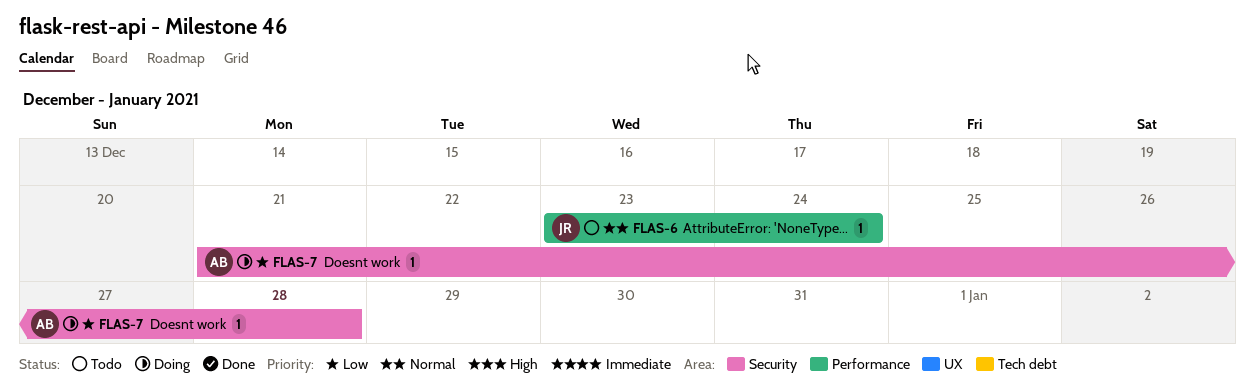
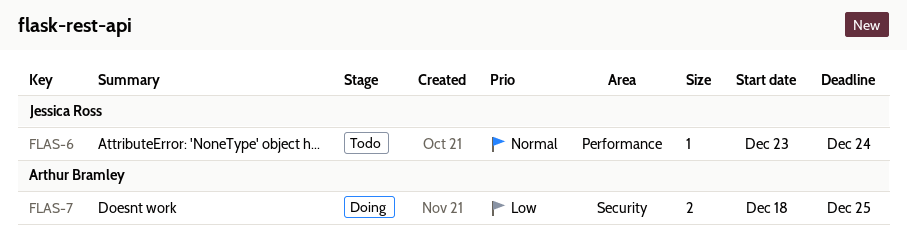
FLAS-7, estimate: 1 -> 2
FLAS-7, start: Dec 21 -> Dec 18
FLAS-7, due: Dec 28 -> Dec 25

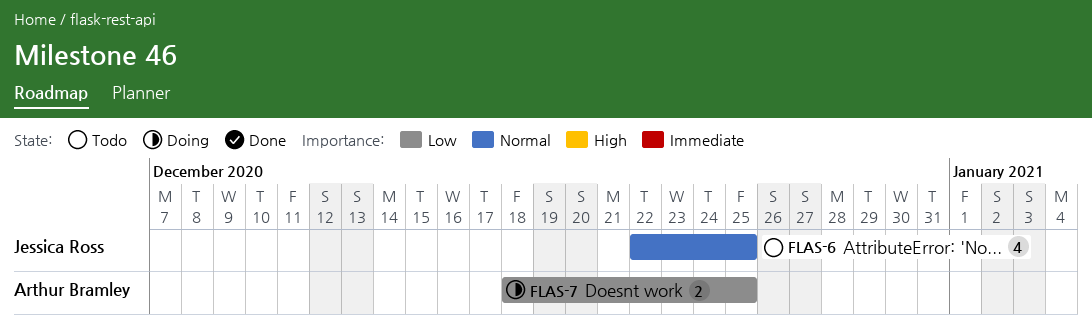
FLAS-6, estimate: 1 -> 4
FLAS-6, start: Dec 23 -> Dec 22
FLAS-6, due: Dec 24 -> Dec 25

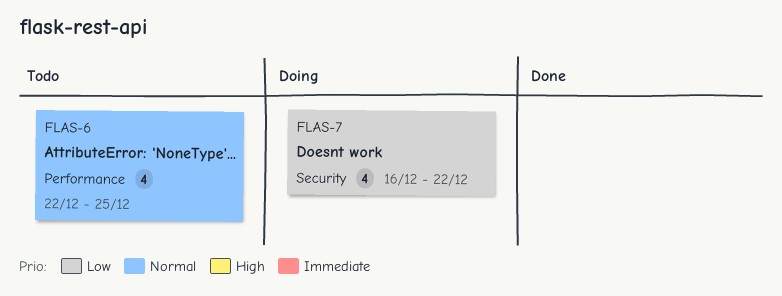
FLAS-7, estimate: 2 -> 4
FLAS-7, start: Dec 18 -> Dec 16
FLAS-7, due: Dec 25 -> Dec 22

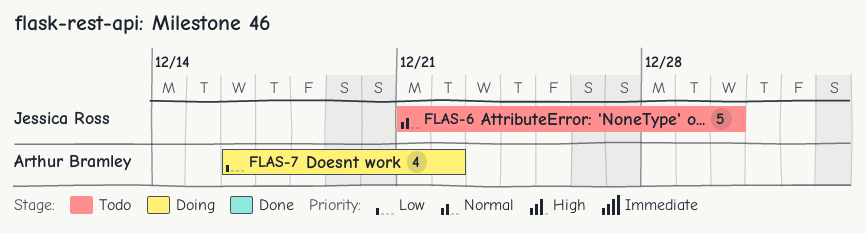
FLAS-6, estimate: 4 -> 5
FLAS-6, start: Dec 22 -> Dec 21
FLAS-6, due: Dec 25 -> Dec 30

